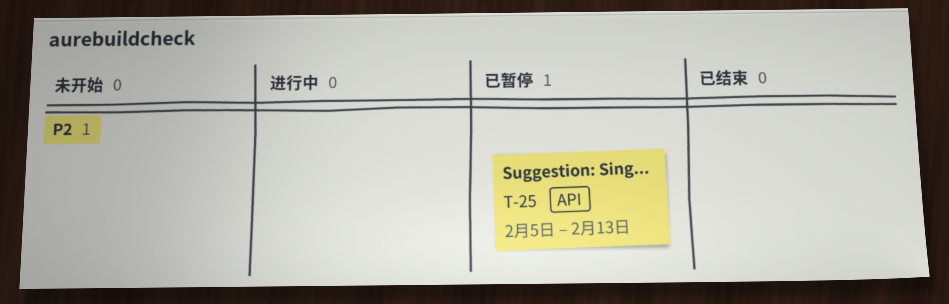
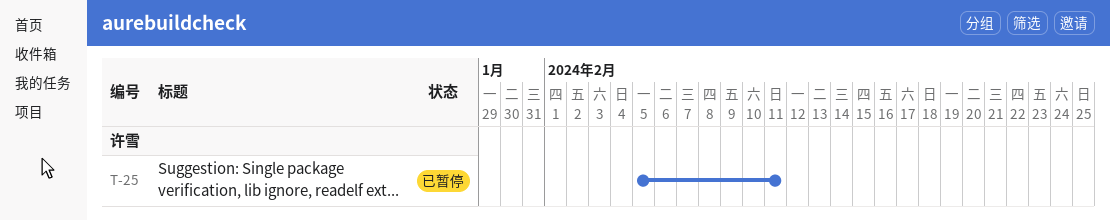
T-25, due: Feb 13 -> Feb 11

